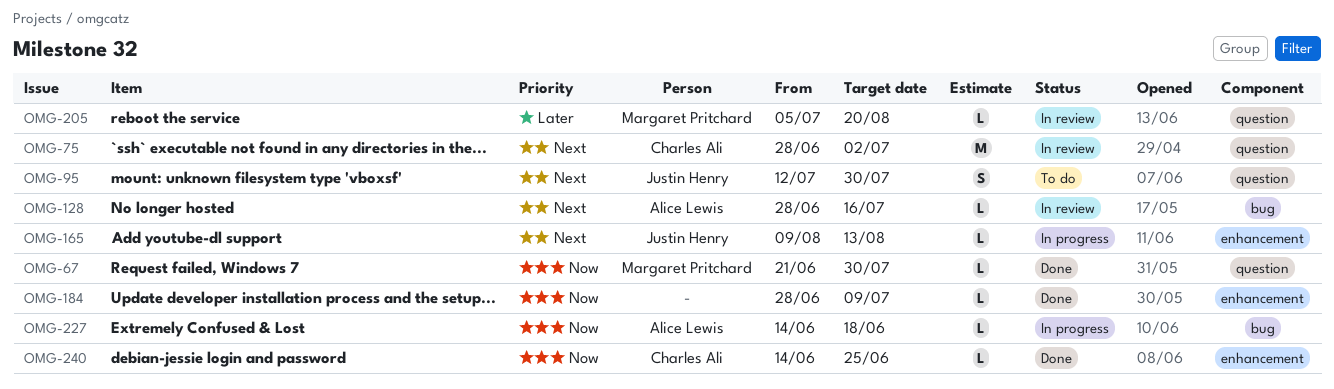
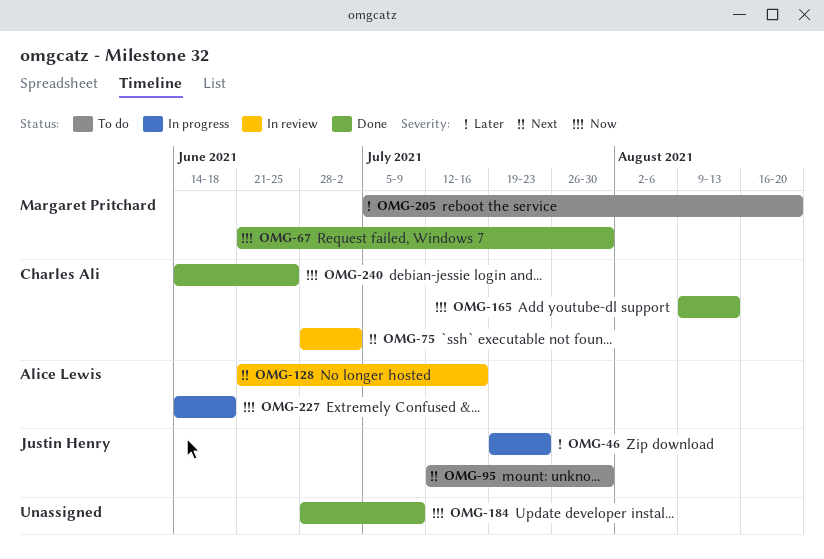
OMG-46: none -> present
OMG-128, start: Jun 28 -> Jun 21
OMG-165, status: In progress -> Done
OMG-165, owner: Justin Henry -> Charles Ali
OMG-165, priority: Next -> Now
OMG-205, status: In review -> To do

